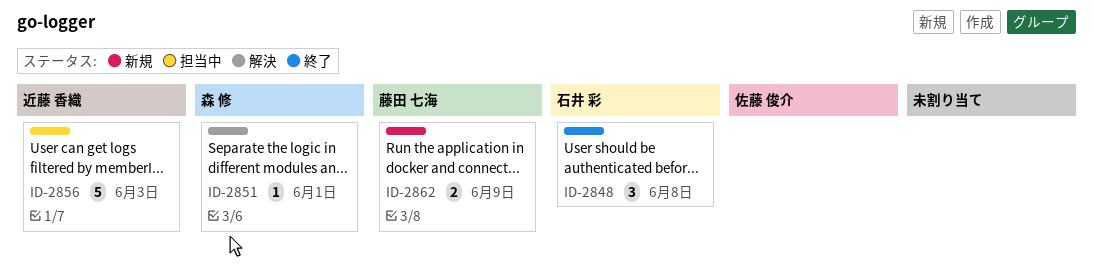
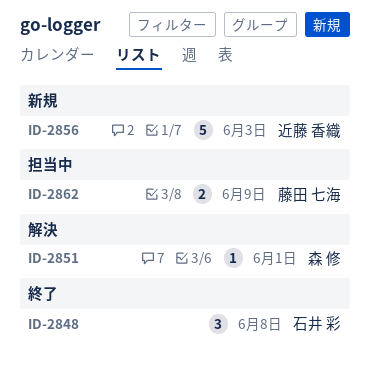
ID-2856, status: 担当中 -> 新規
ID-2862, status: 新規 -> 担当中

